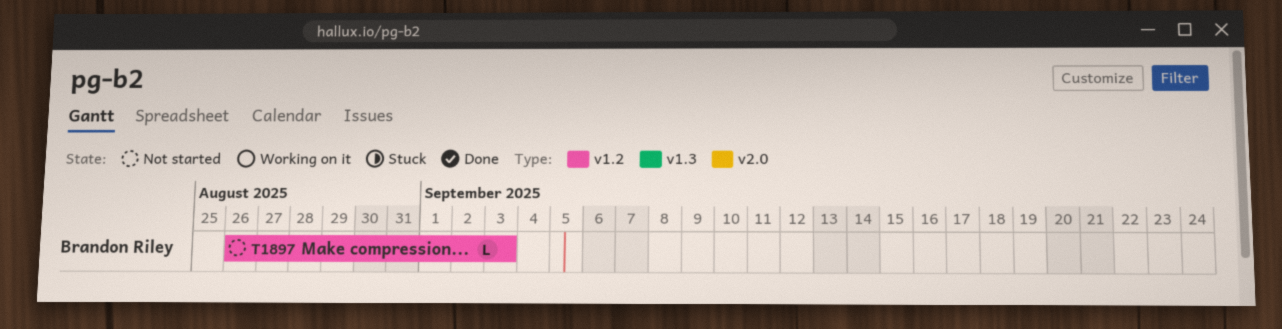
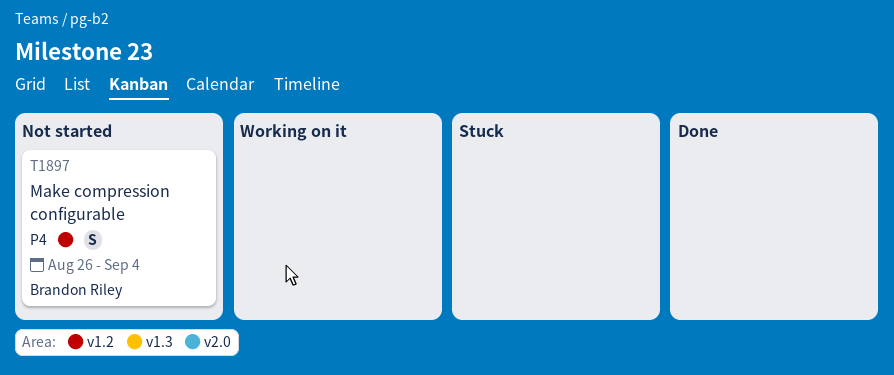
T1897, estimate: L -> S
T1897, due: Sep 3 -> Sep 4

